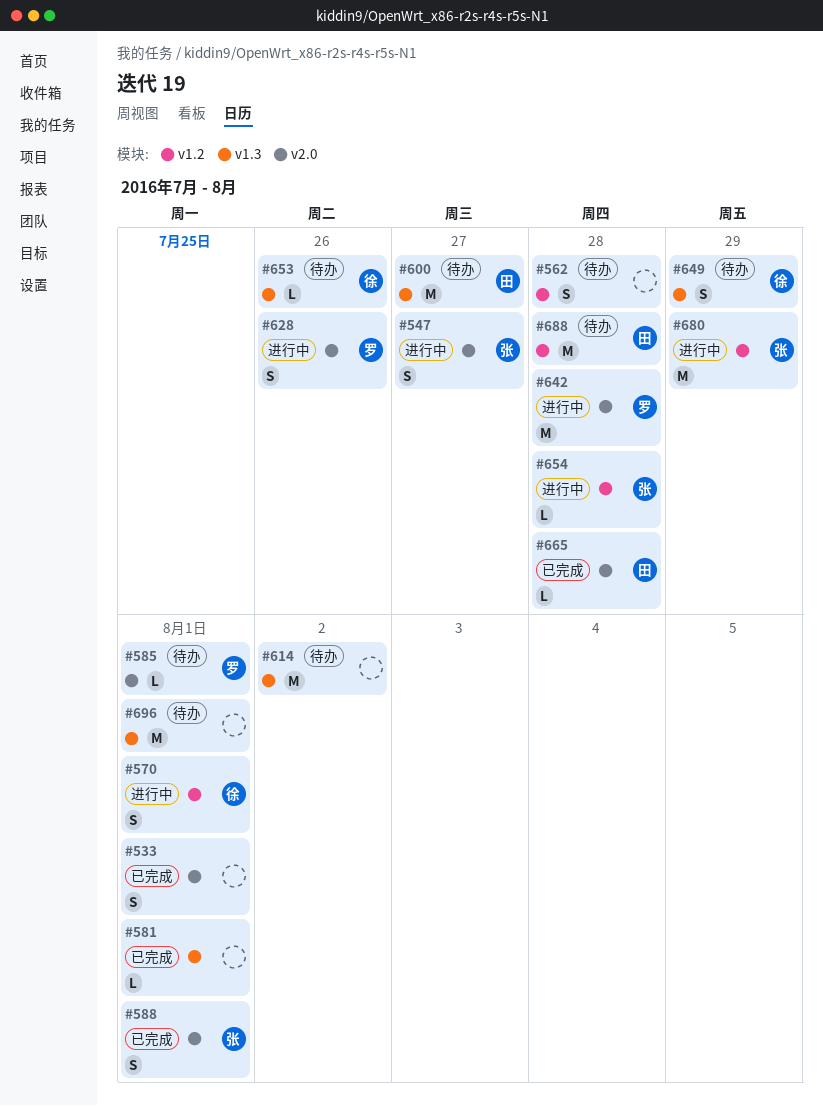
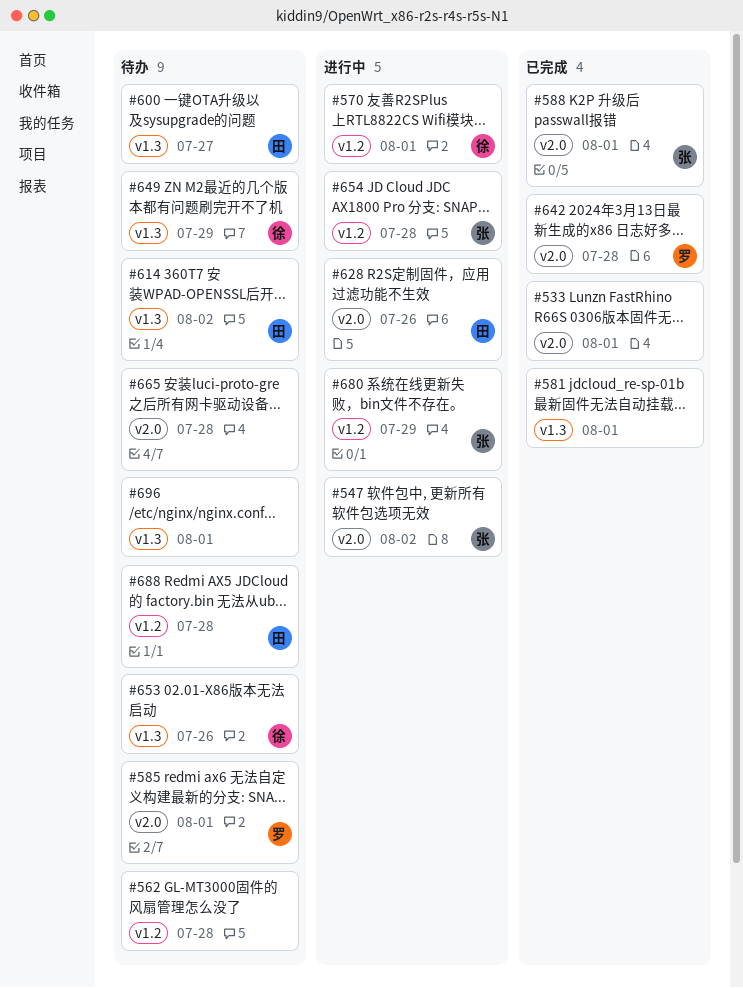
#547, due: Jul 27 -> Aug 2
#614, owner: none -> 田
#628, owner: 罗 -> 田
#642, status: 进行中 -> 已完成
#665, status: 已完成 -> 待办
#665, owner: 田 -> none

